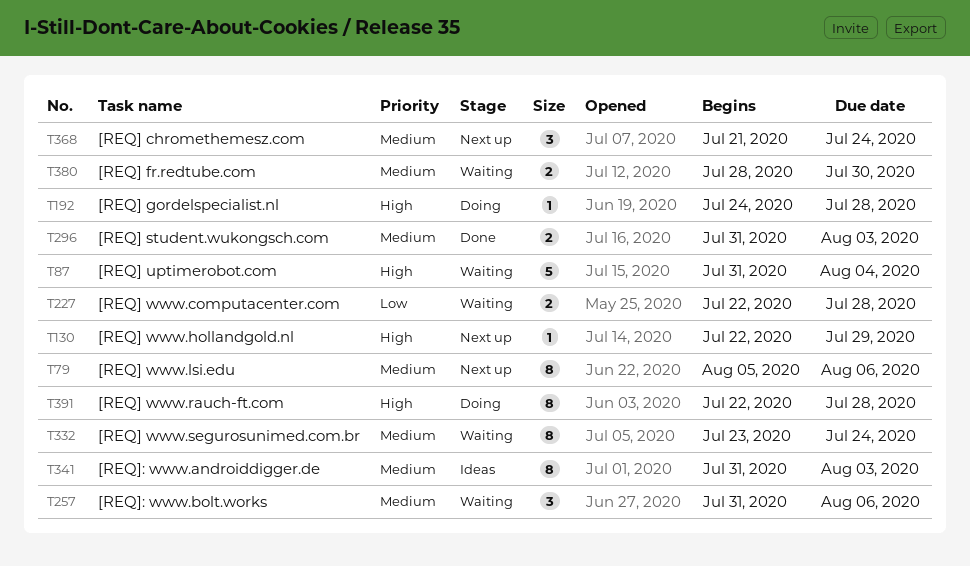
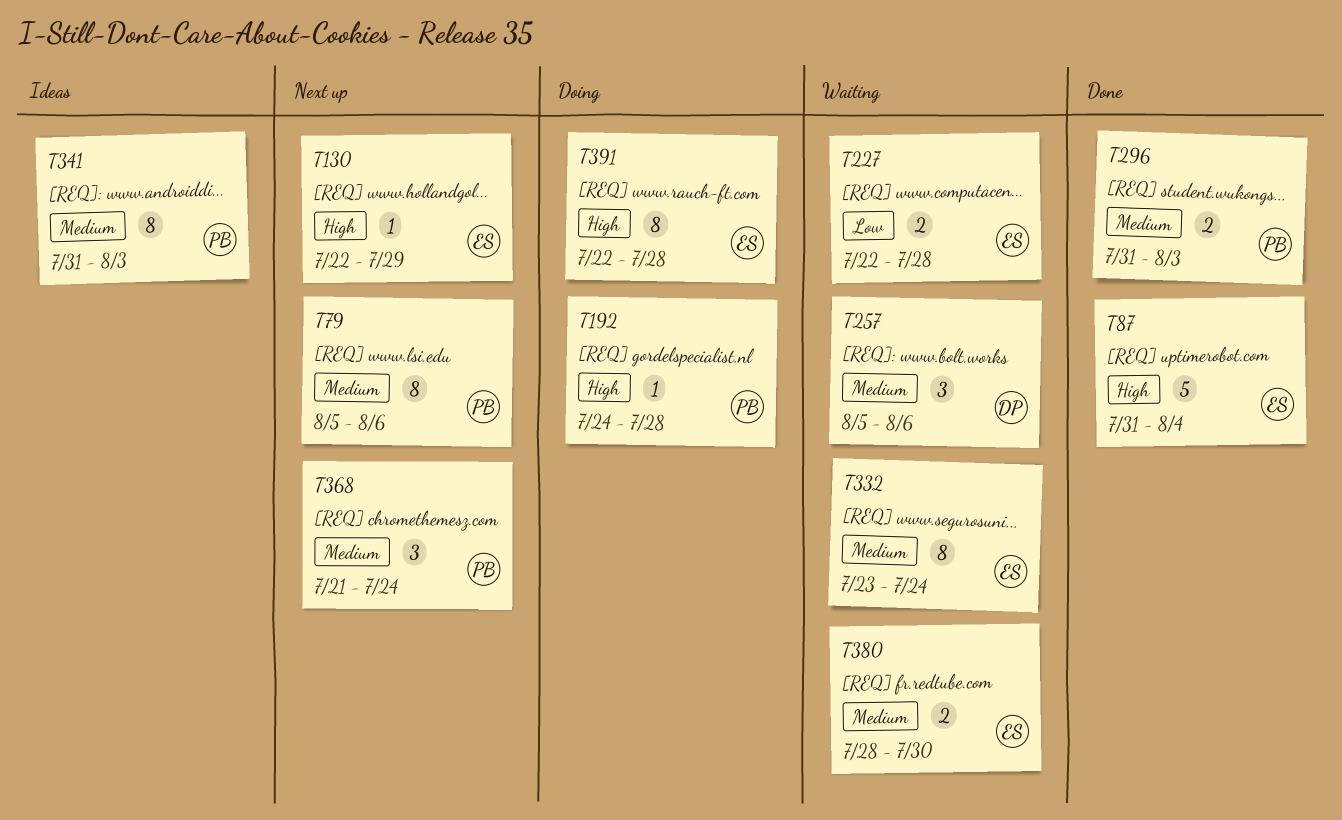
T87, status: Waiting -> Done
T257, start: Jul 31 -> Aug 5

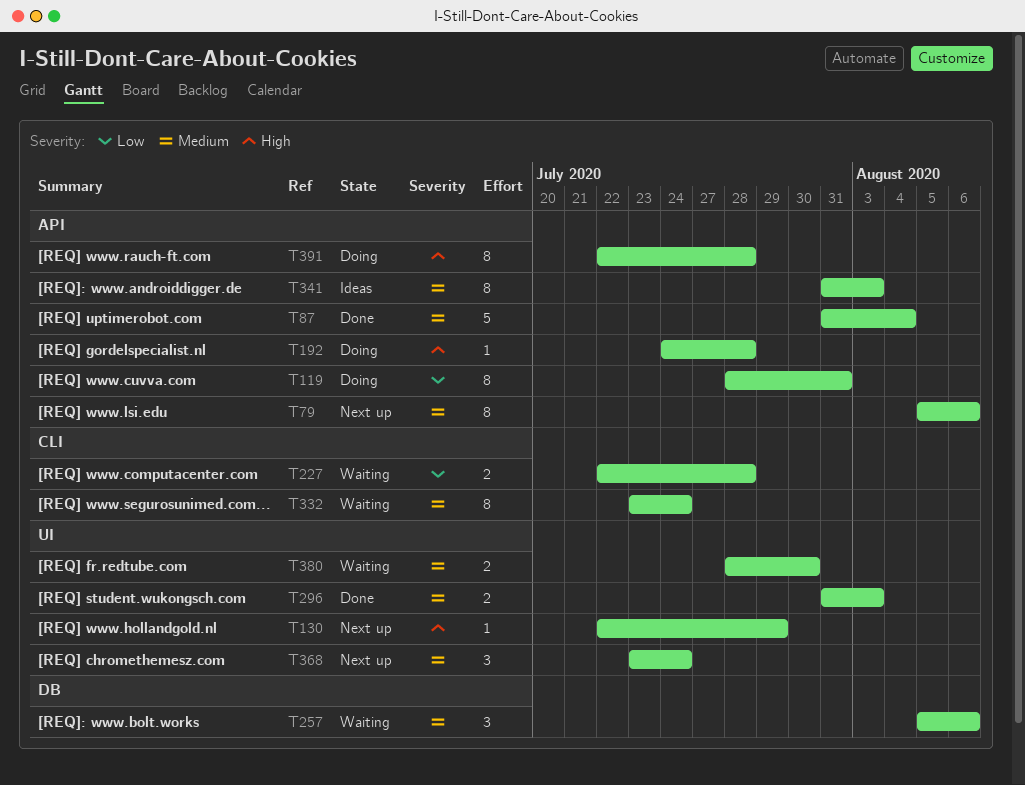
T87, priority: High -> Medium
T119: none -> present
T368, start: Jul 21 -> Jul 23

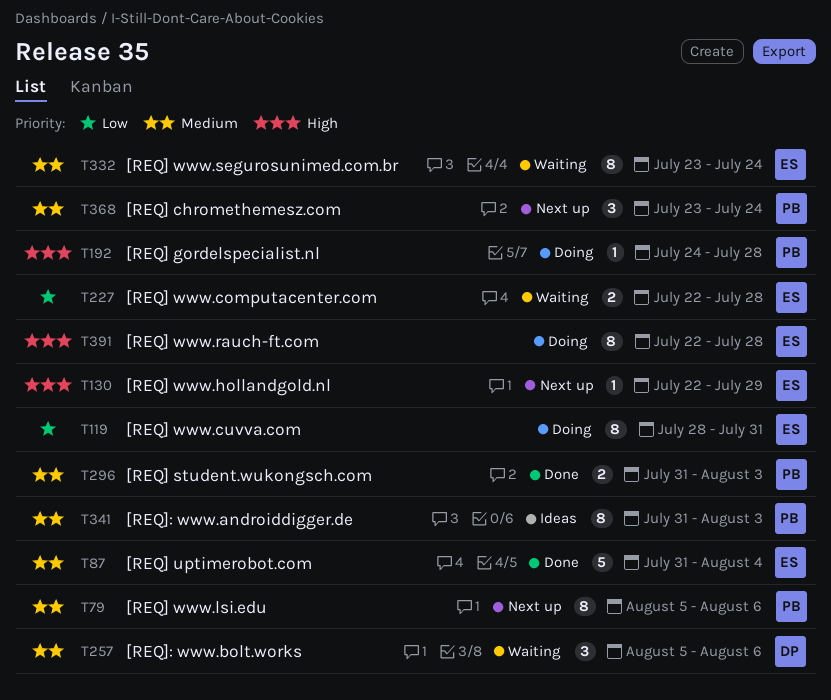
T380: present -> none

